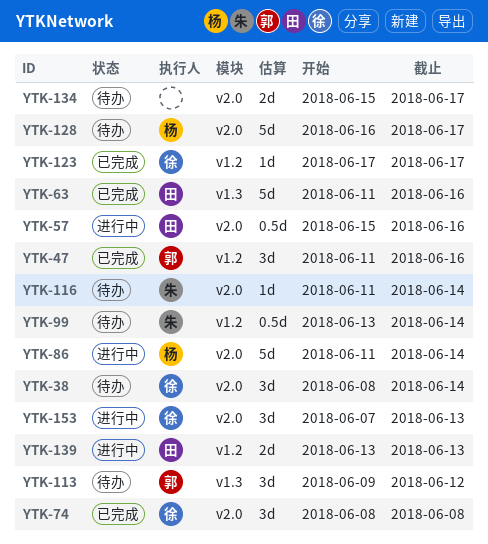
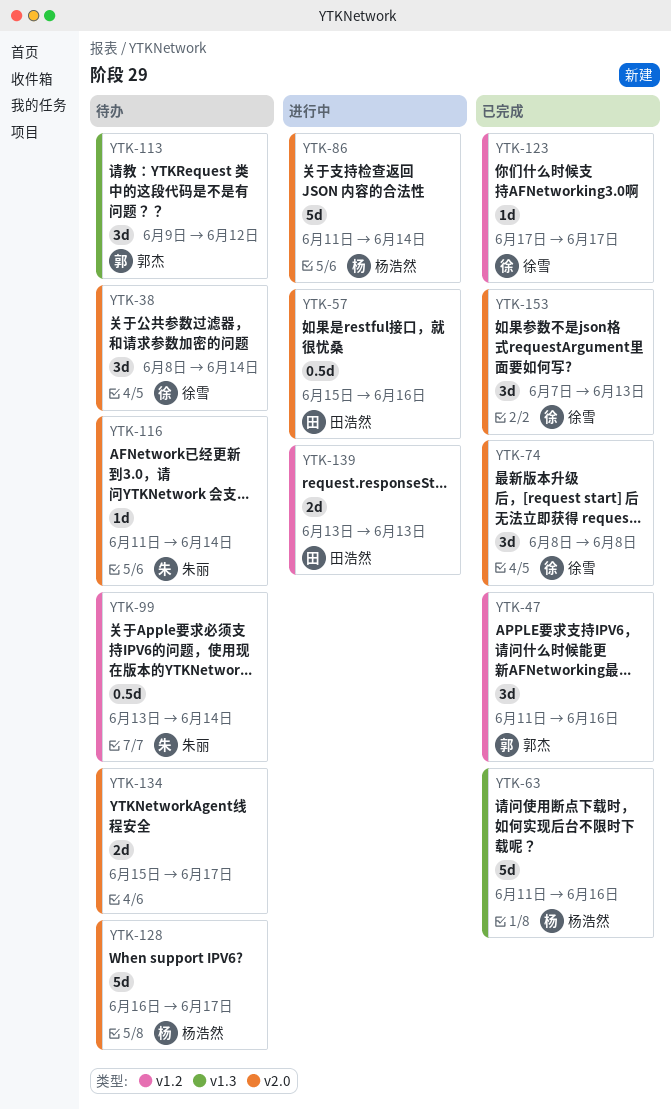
YTK-63, owner: 田浩然 -> 杨浩然
YTK-153, status: 进行中 -> 已完成

